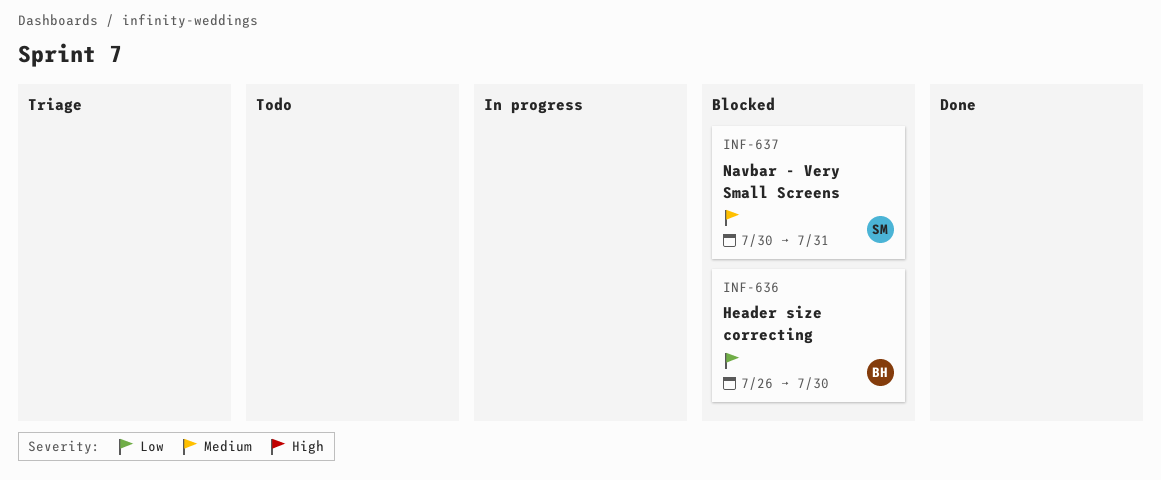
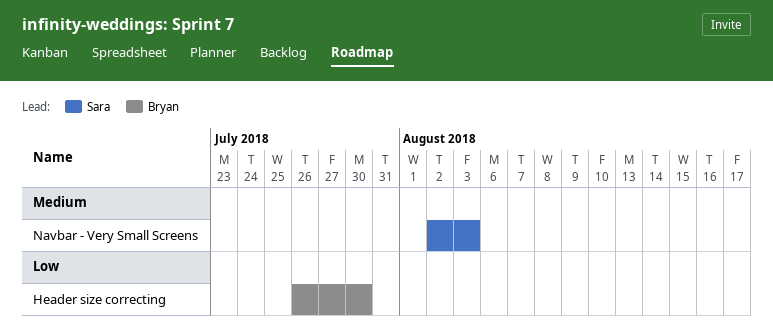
Navbar - Very Small Screens, start: Jul 30 -> Aug 2
Navbar - Very Small Screens, due: Jul 31 -> Aug 3

